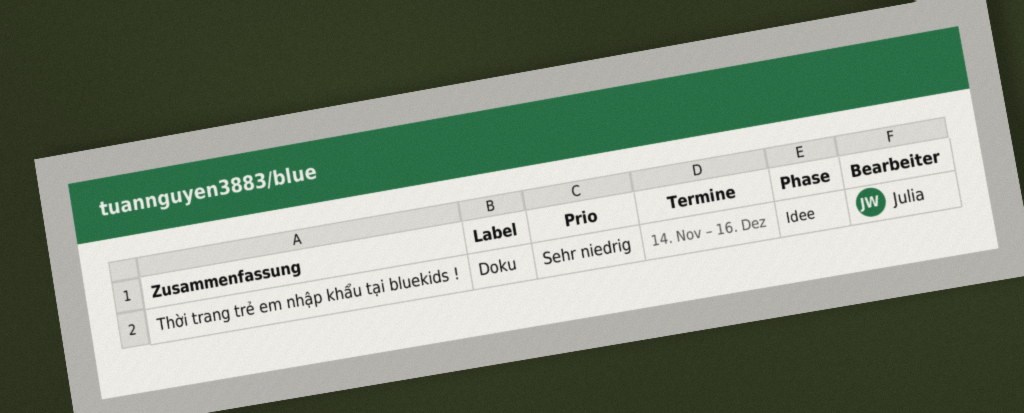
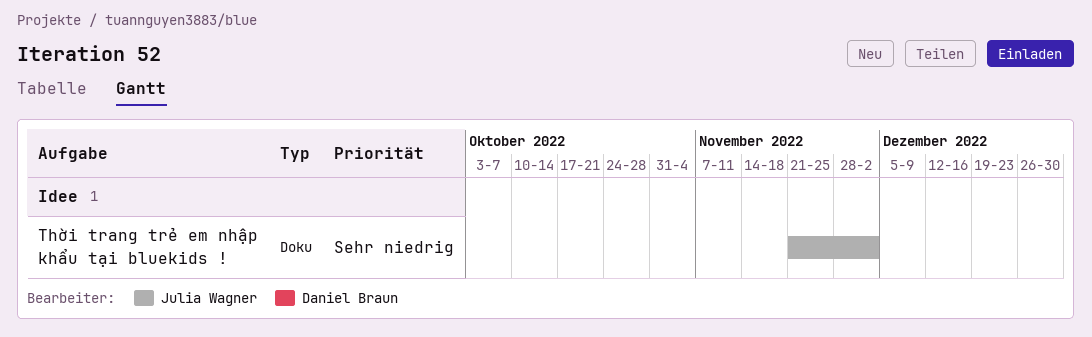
Thời trang trẻ em nhập khẩu tại bluekids !, start: Nov 14 -> Nov 21
Thời trang trẻ em nhập khẩu tại bluekids !, due: Dec 16 -> Dec 2

